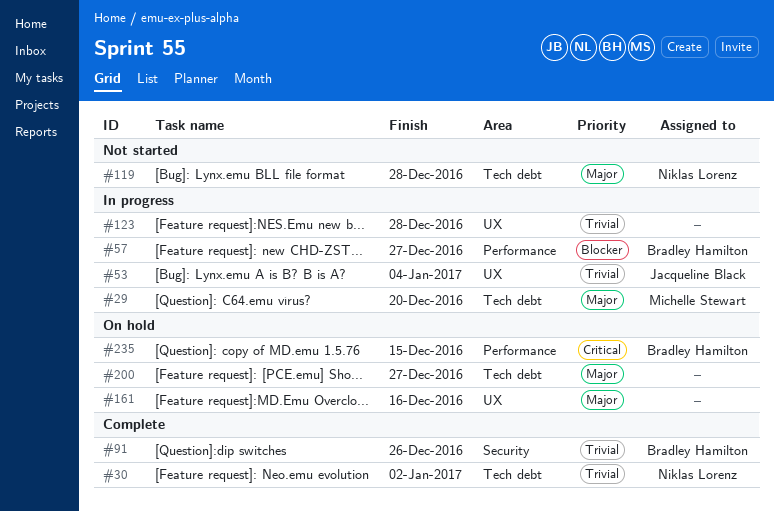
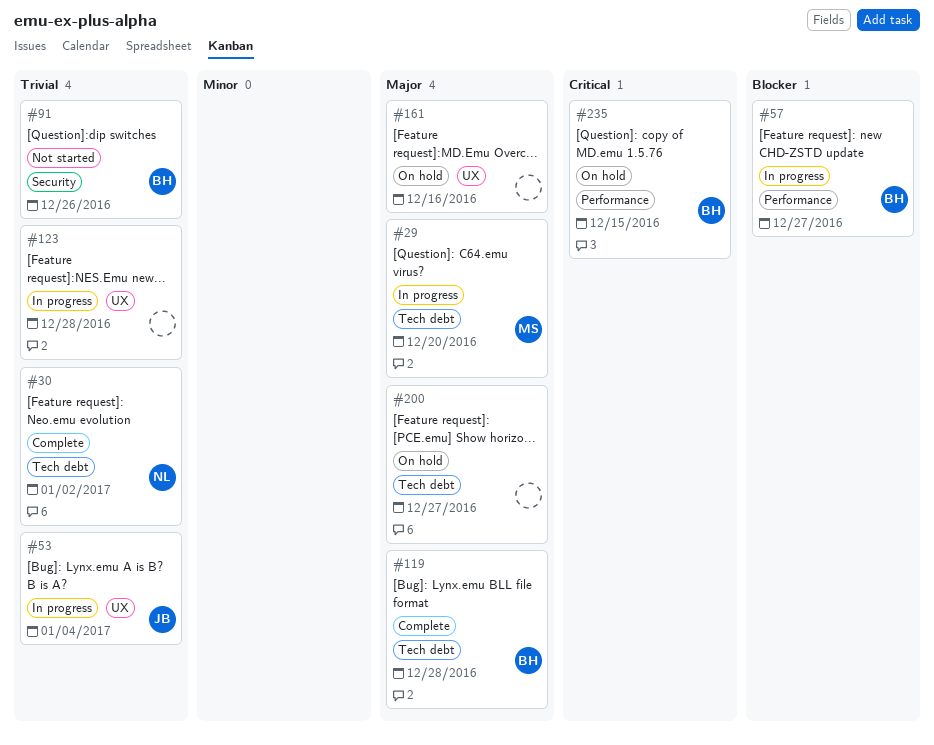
#91, status: Complete -> Not started
#119, status: Not started -> Complete
#119, owner: Niklas Lorenz -> Bradley Hamilton

